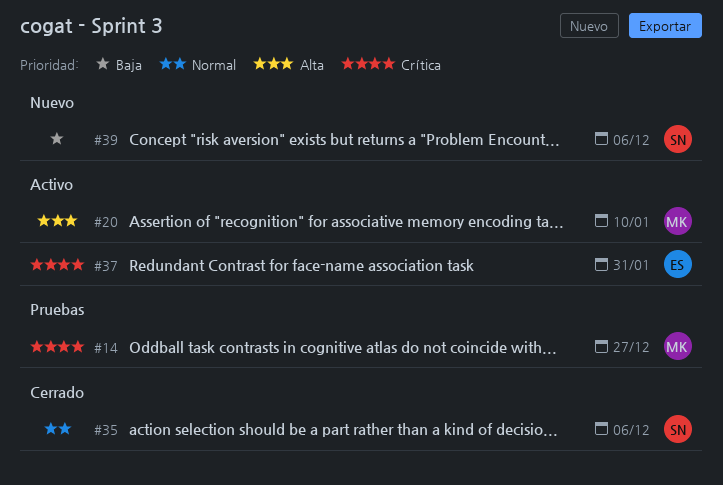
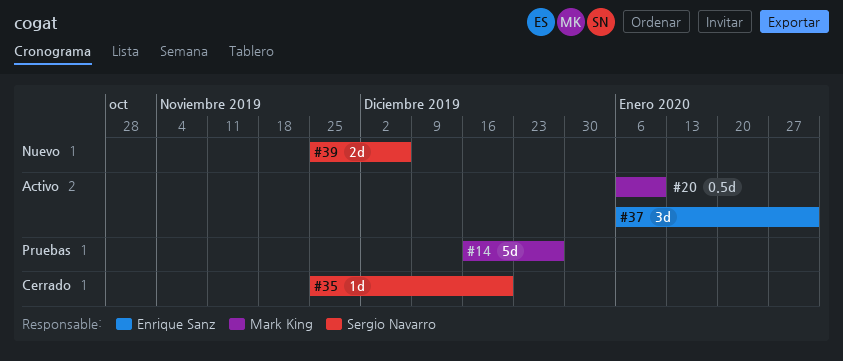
#35, due: Dec 6 -> Dec 20

